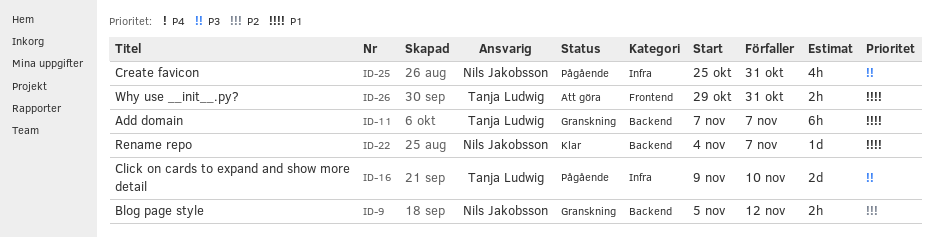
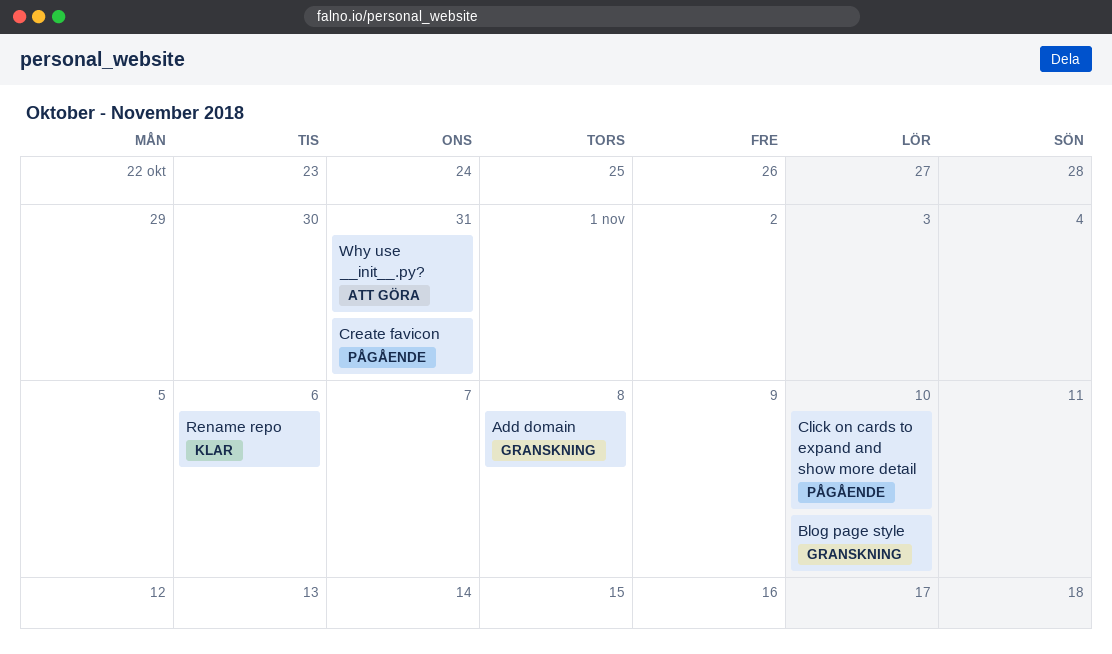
Add domain, due: Nov 7 -> Nov 8
Blog page style, due: Nov 12 -> Nov 10
Rename repo, due: Nov 7 -> Nov 6

